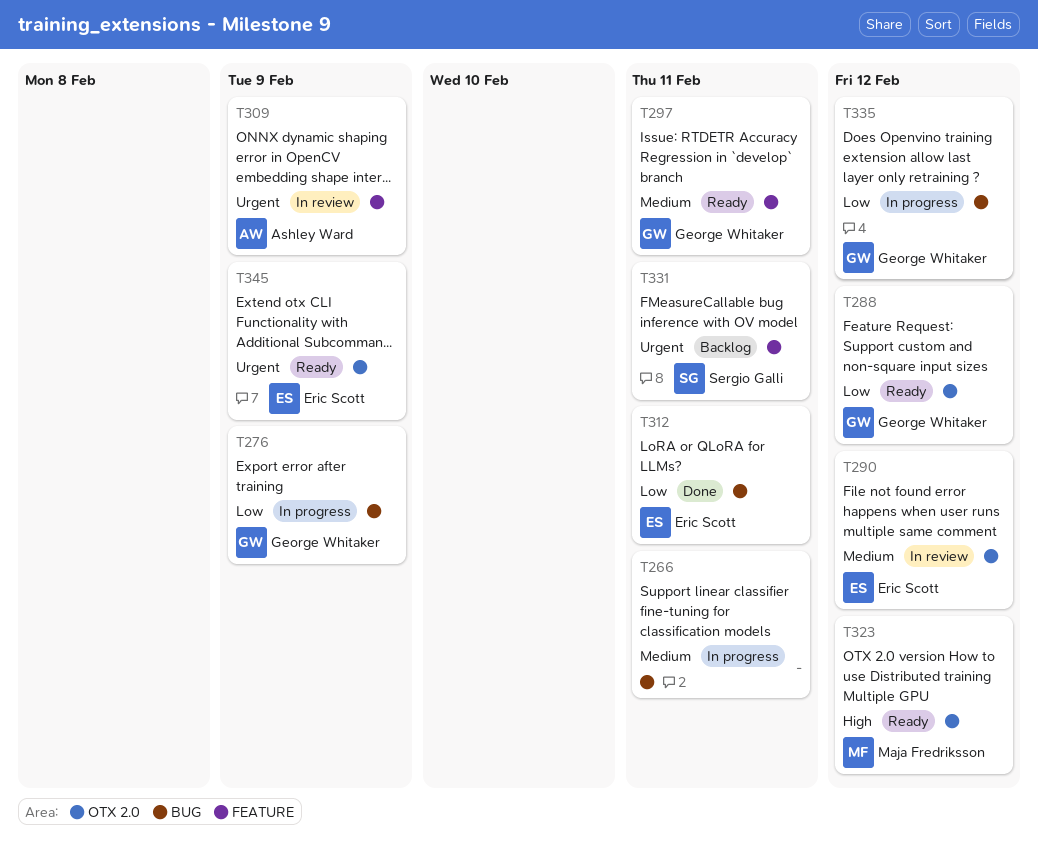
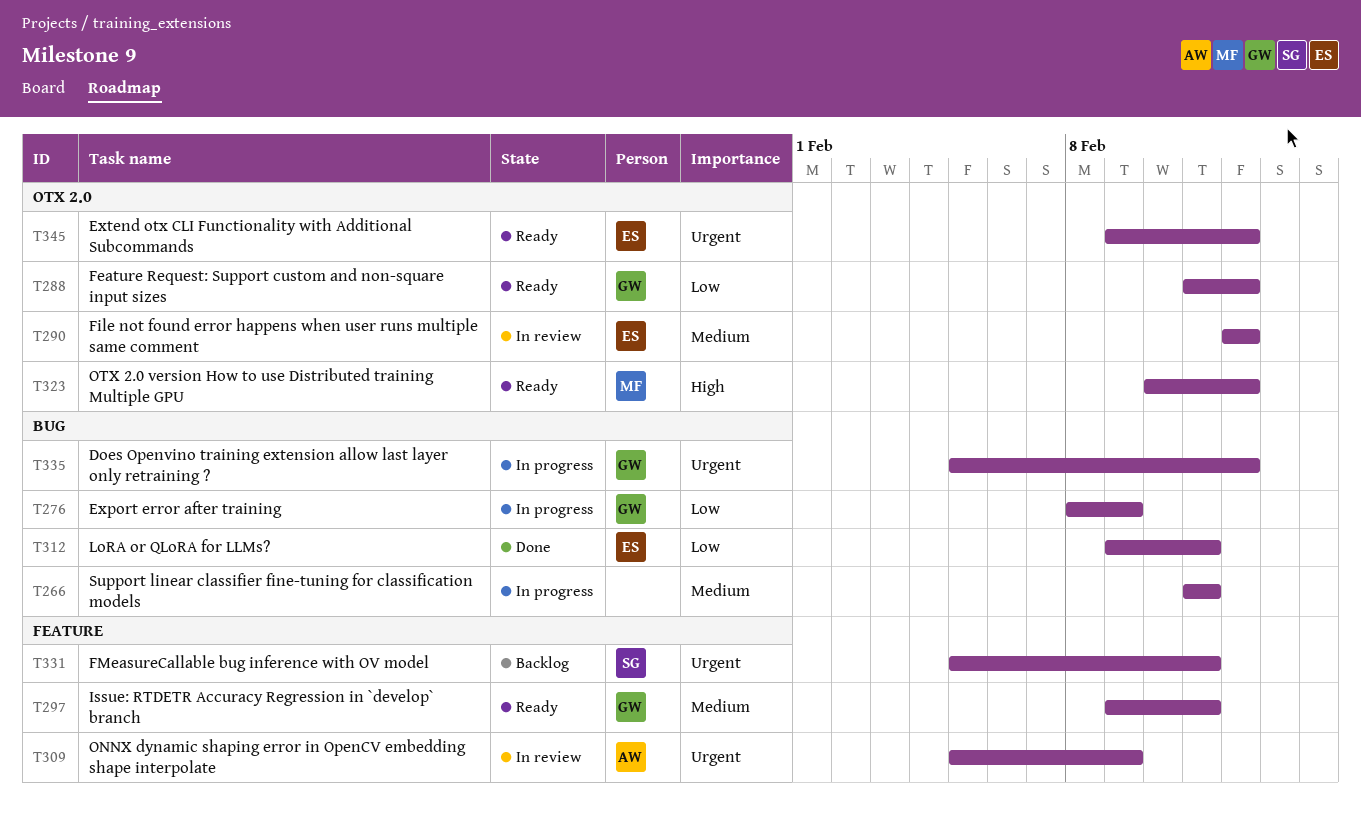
T335, priority: Low -> Urgent
T345, due: Feb 9 -> Feb 12

